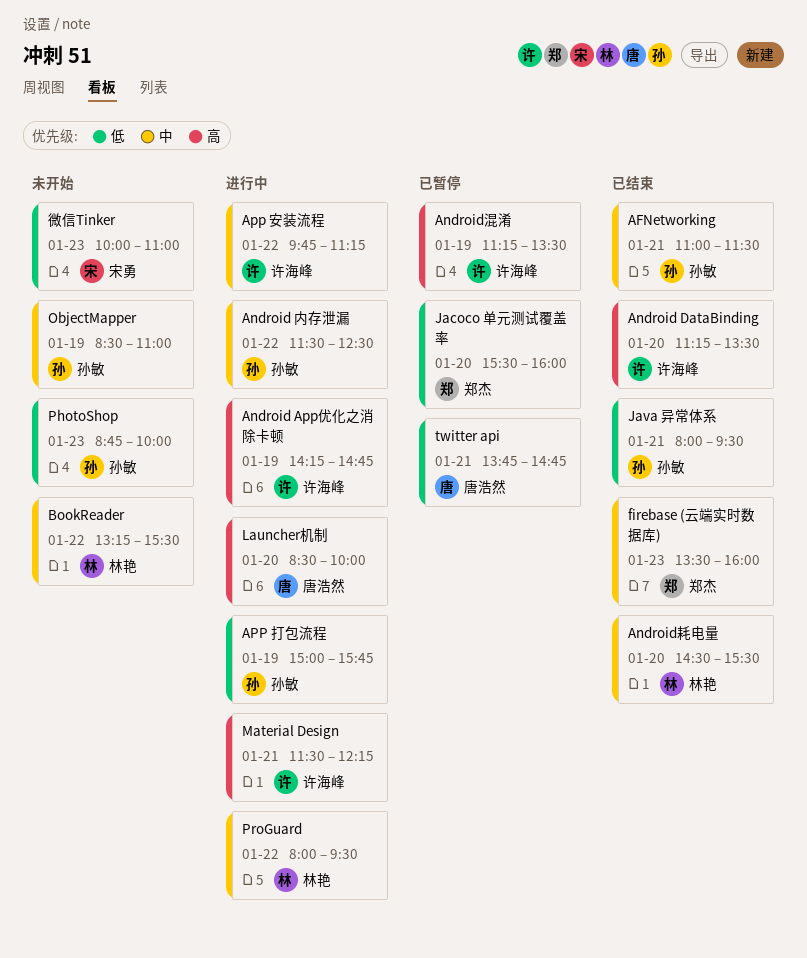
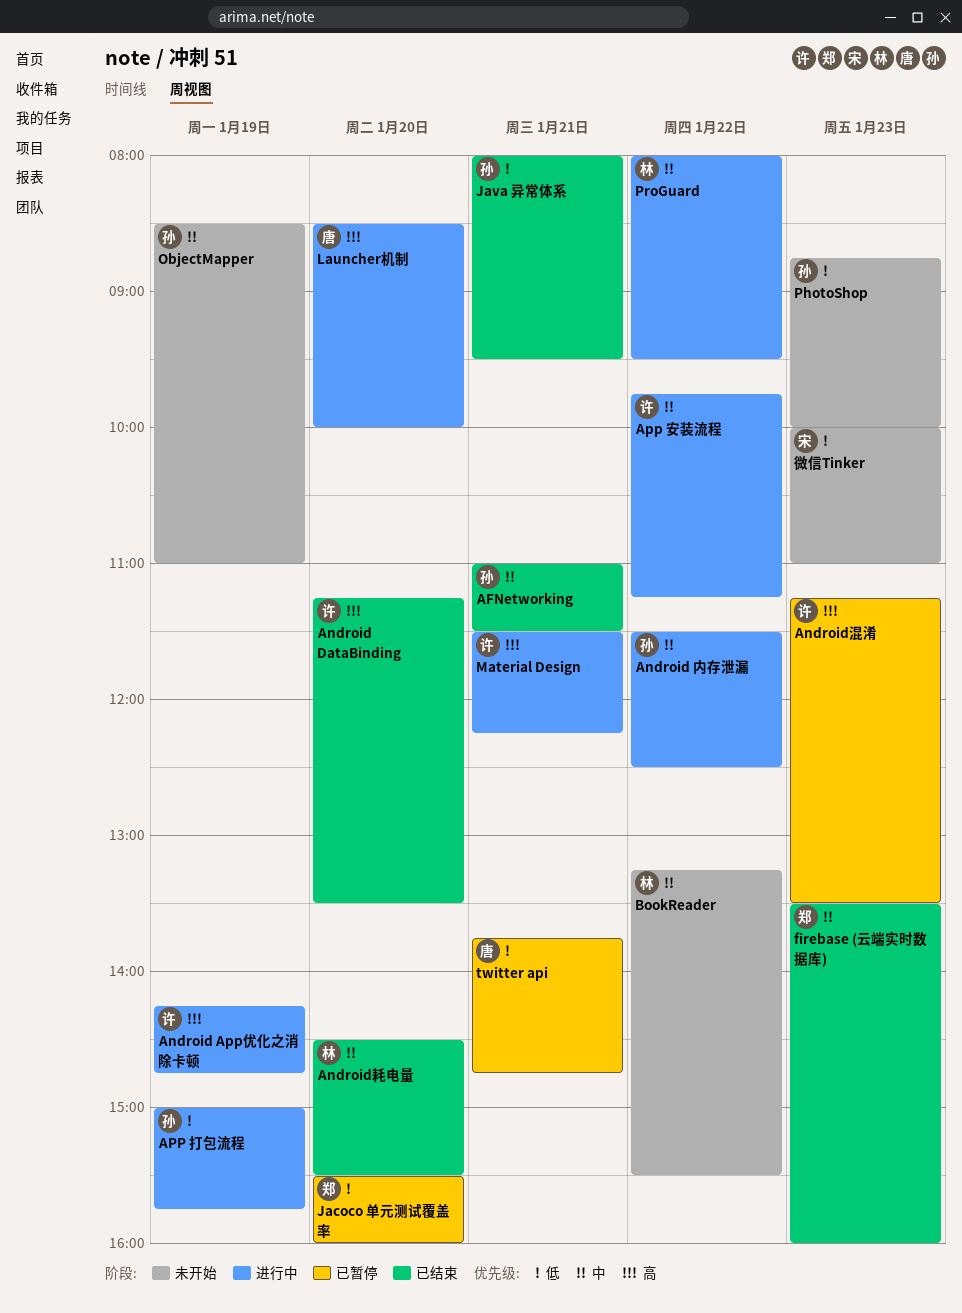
Android混淆, day: Jan 19 -> Jan 23

